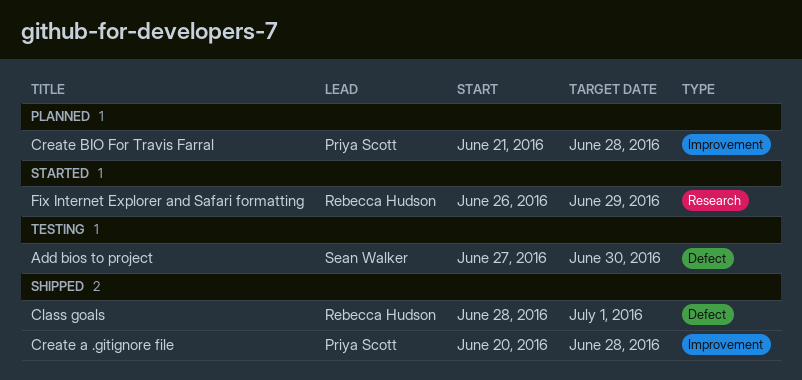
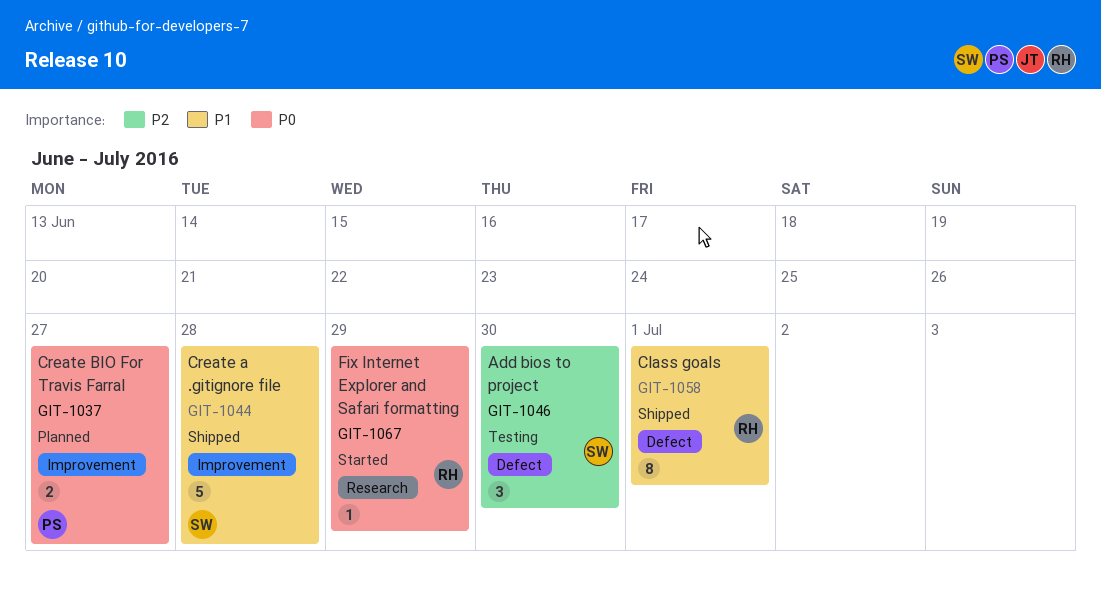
Create a .gitignore file, owner: Priya Scott -> Sean Walker
Create BIO For Travis Farral, due: Jun 28 -> Jun 27

